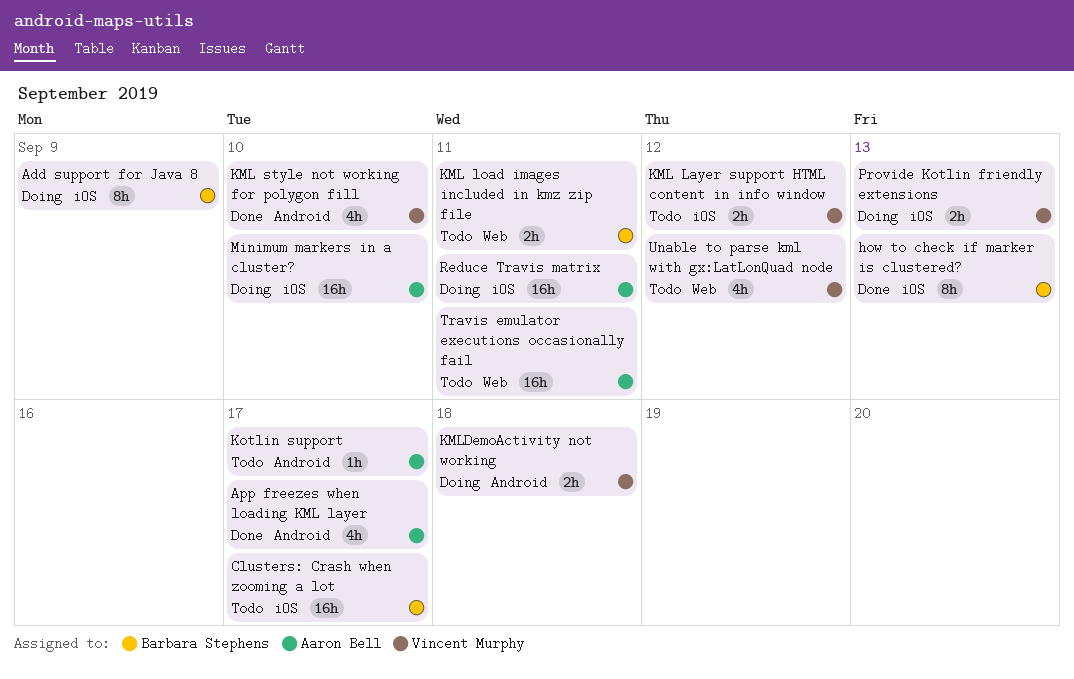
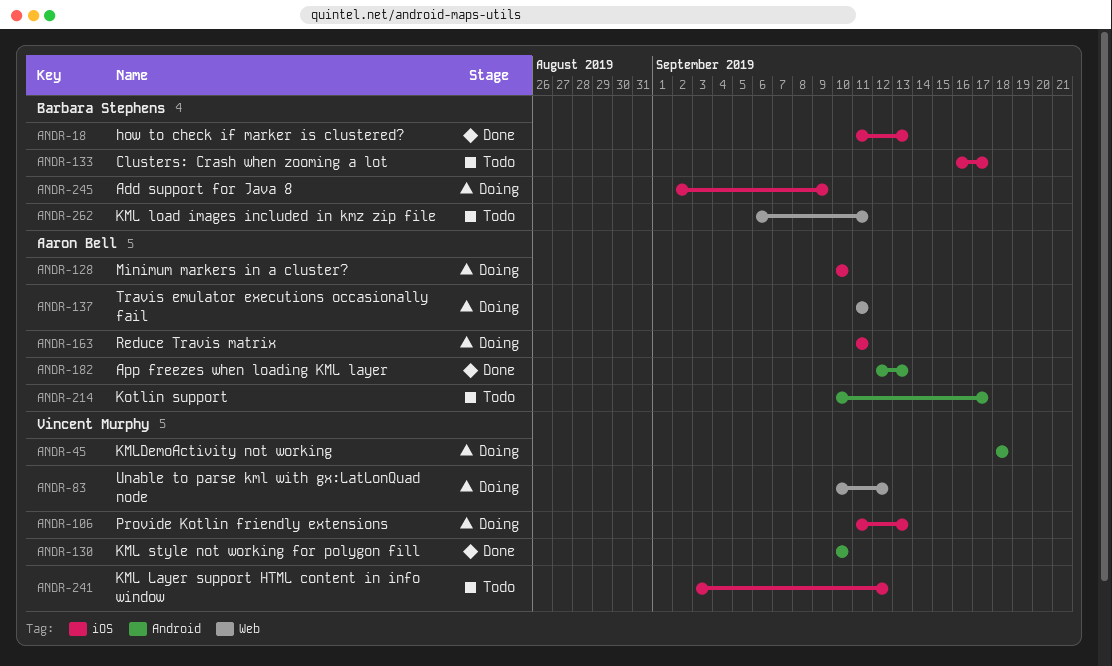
App freezes when loading KML layer, due: Sep 17 -> Sep 13
Travis emulator executions occasionally fail, status: Todo -> Doing
Unable to parse kml with gx:LatLonQuad node, status: Todo -> Doing

